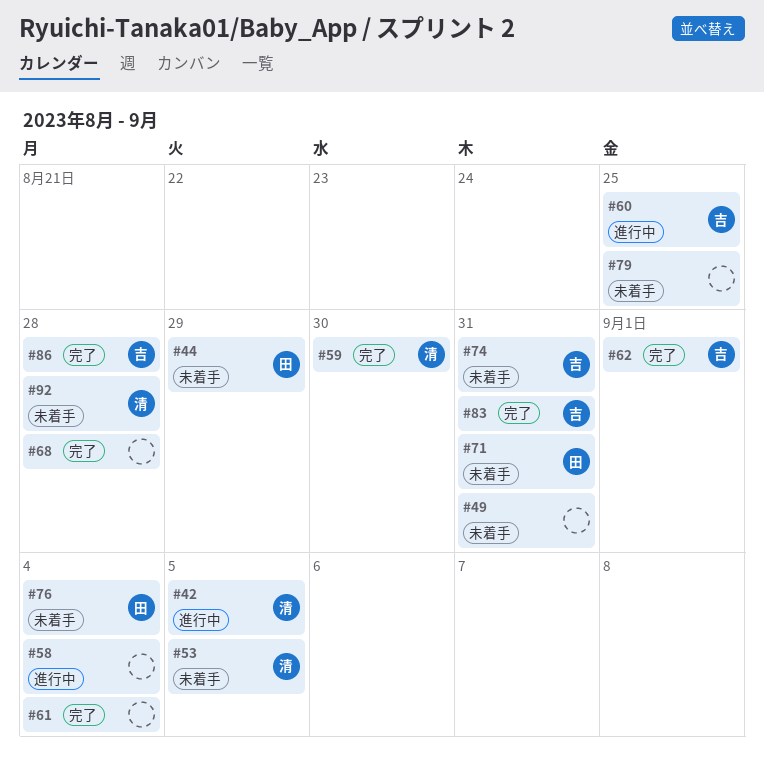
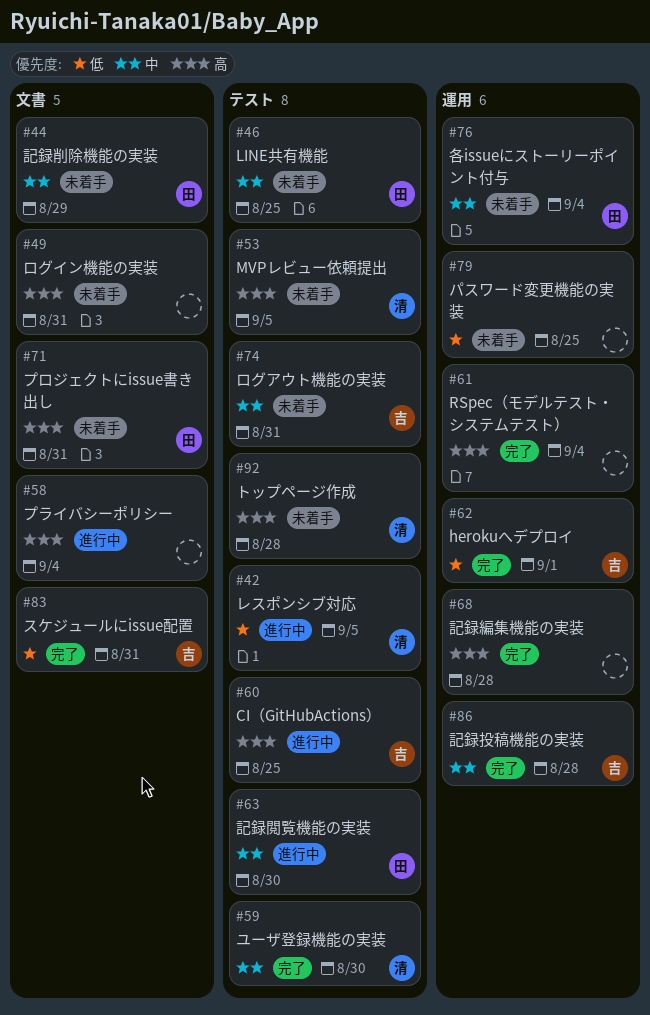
#46: none -> present
#63: none -> present

